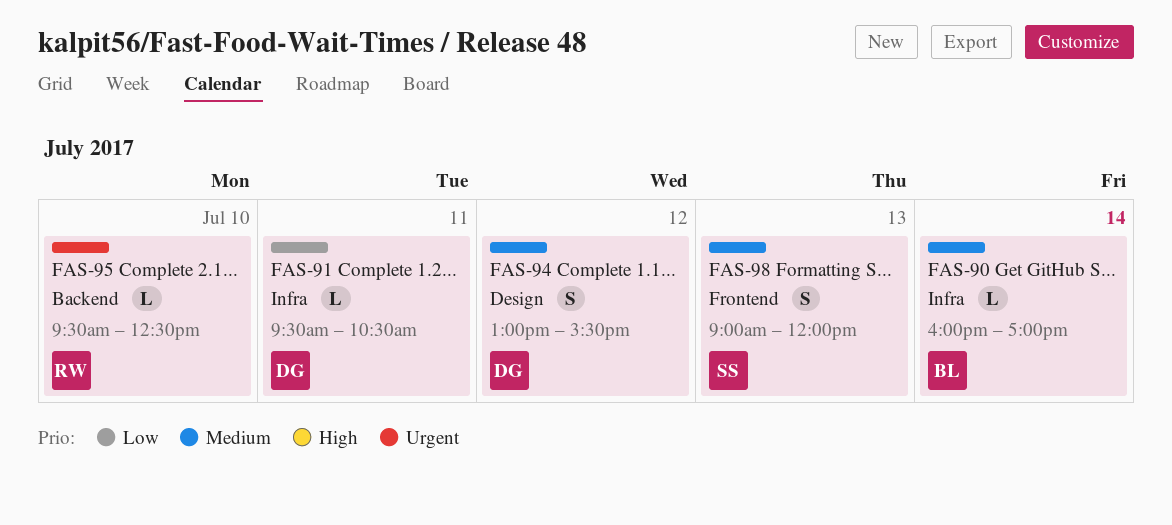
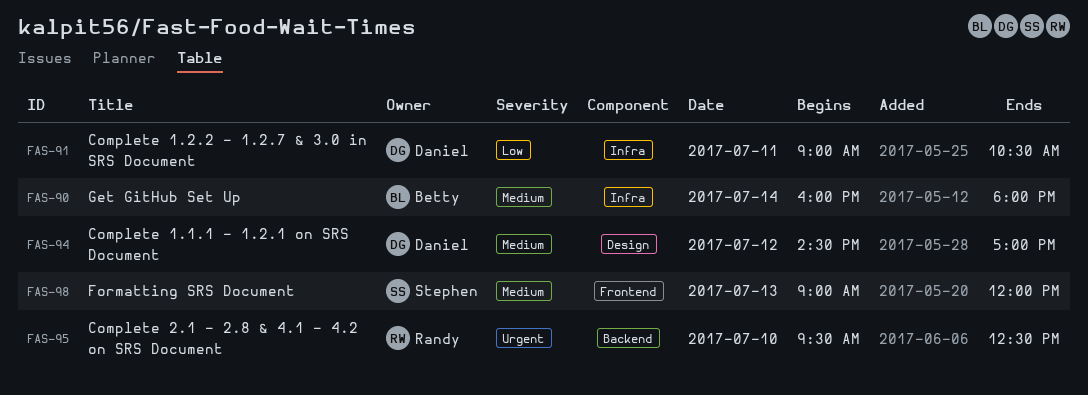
FAS-90, ends: 17:00 -> 18:00
FAS-91, begins: 09:30 -> 09:00
FAS-94, begins: 13:00 -> 14:30
FAS-94, ends: 15:30 -> 17:00

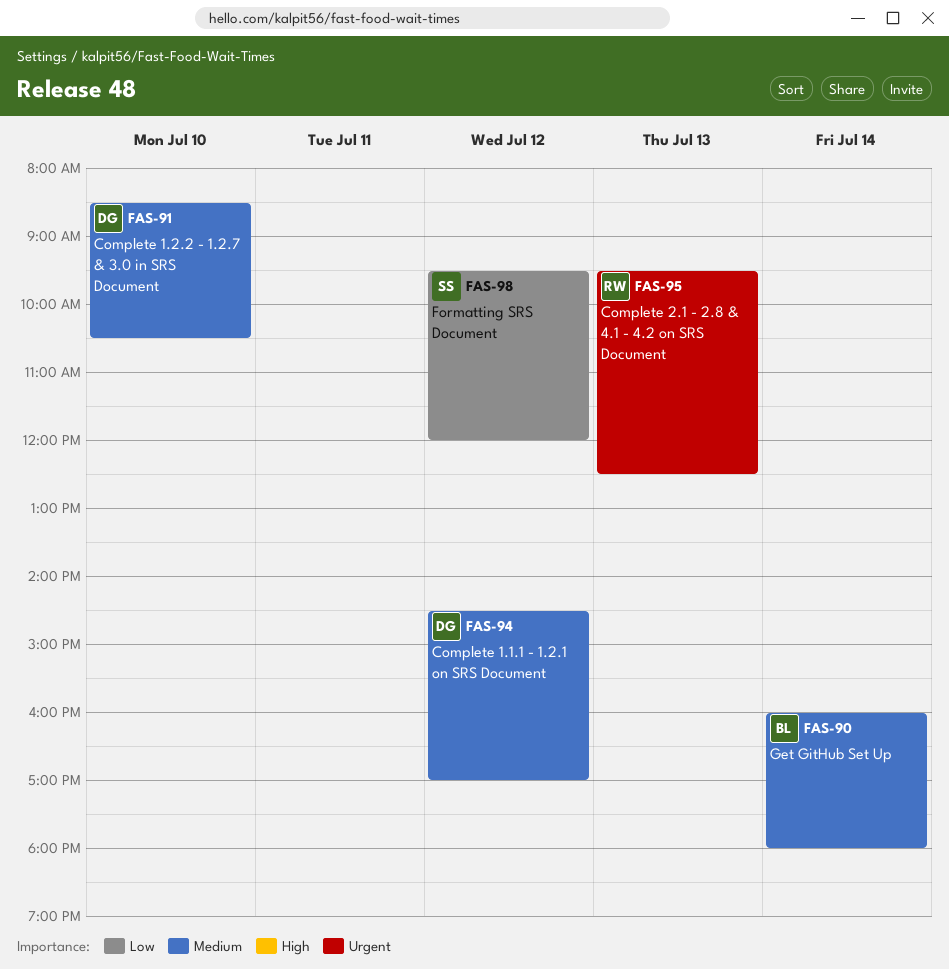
FAS-91, priority: Low -> Medium
FAS-91, day: Jul 11 -> Jul 10
FAS-91, begins: 09:00 -> 08:30
FAS-95, day: Jul 10 -> Jul 13
FAS-98, priority: Medium -> Low
FAS-98, day: Jul 13 -> Jul 12
FAS-98, begins: 09:00 -> 09:30

